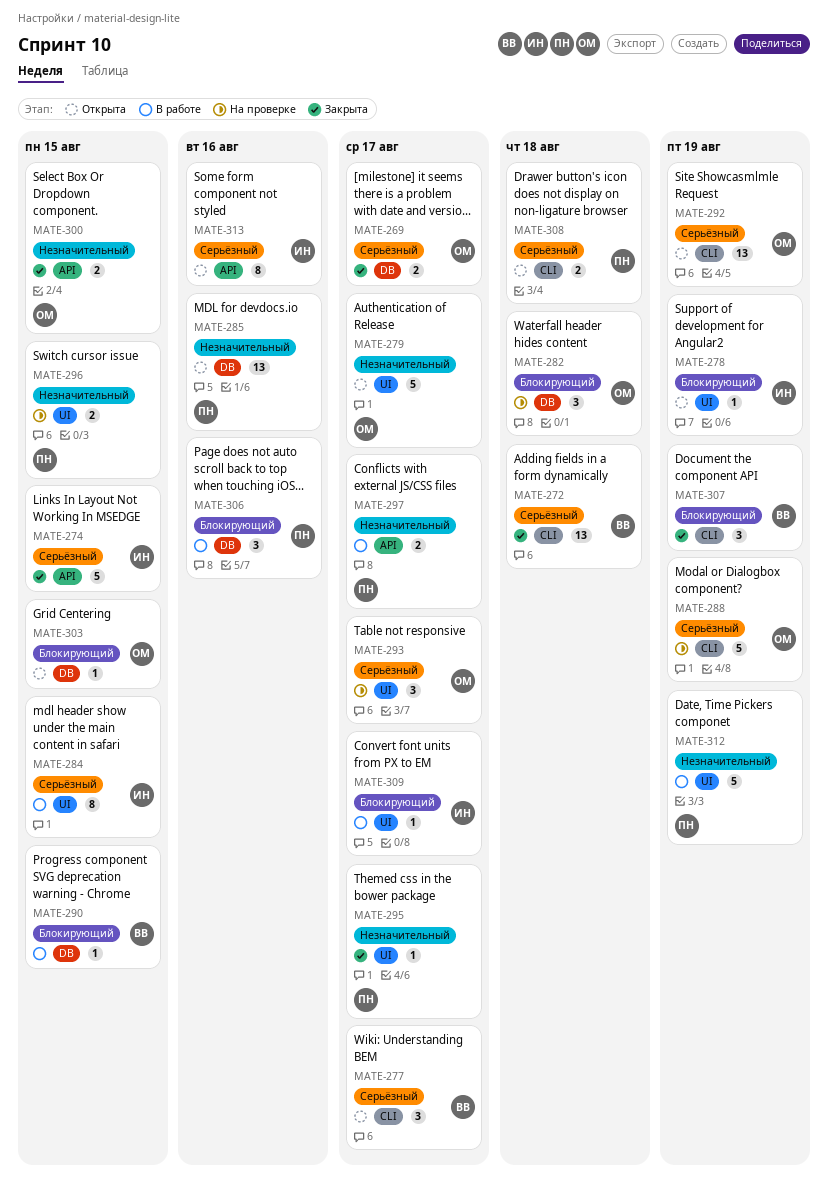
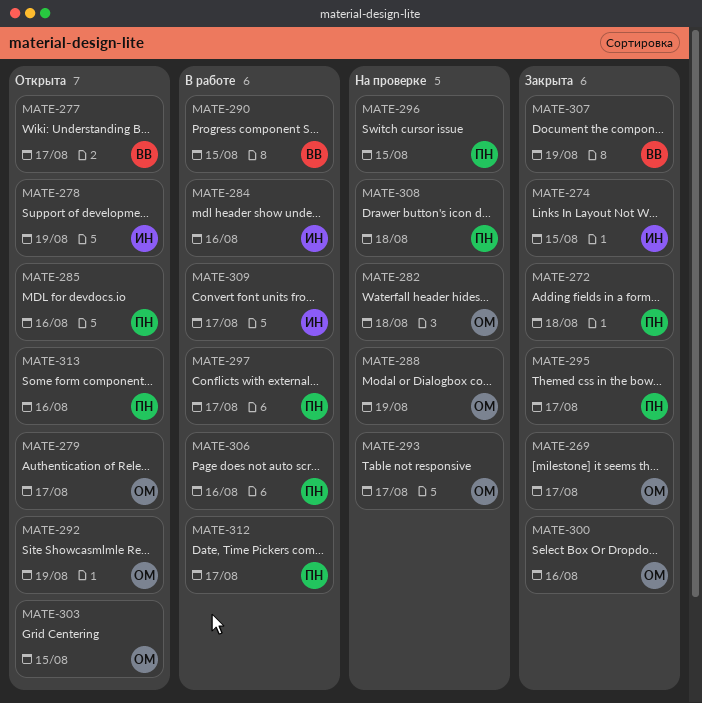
MATE-272, owner: ВВ -> ПН
MATE-284, due: Aug 15 -> Aug 16
MATE-300, due: Aug 15 -> Aug 16
MATE-308, status: Открыта -> На проверке
MATE-312, due: Aug 19 -> Aug 17
MATE-313, owner: ИН -> ПН

